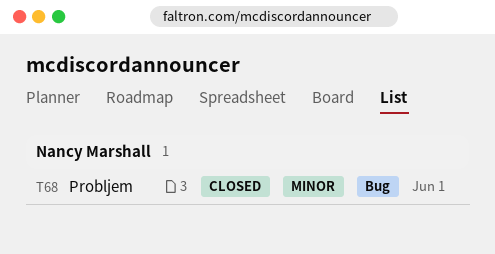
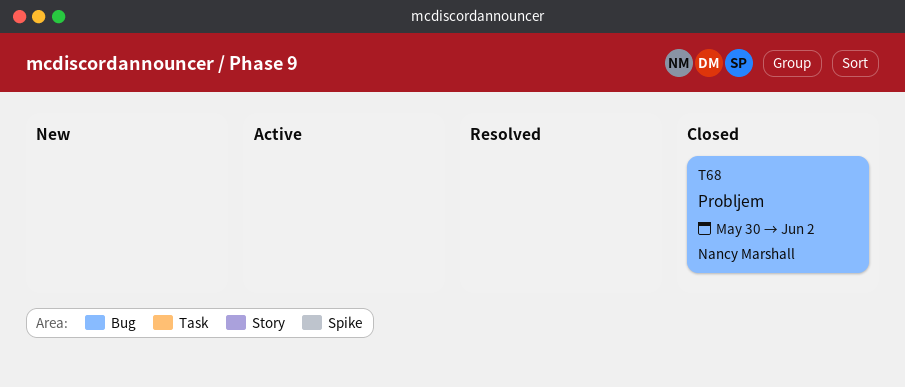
T68, due: Jun 1 -> Jun 2

